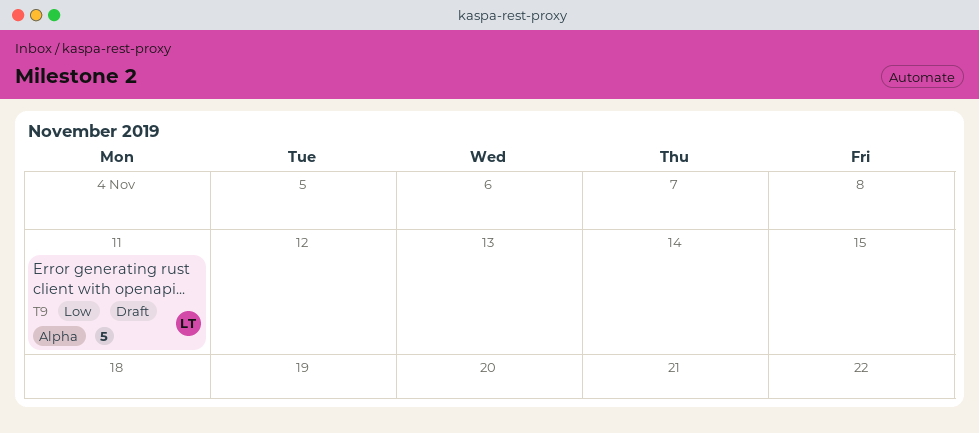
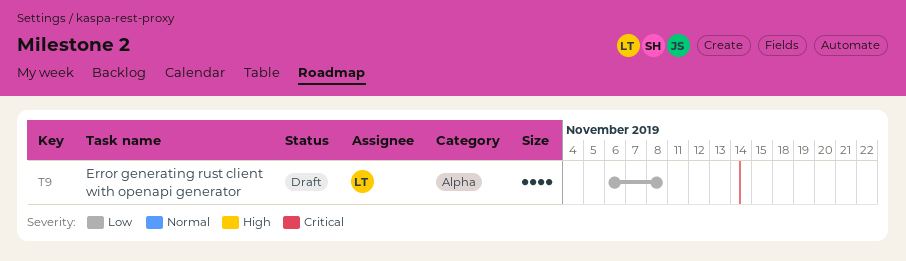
T9, estimate: 5 -> 4
T9, due: Nov 11 -> Nov 8

